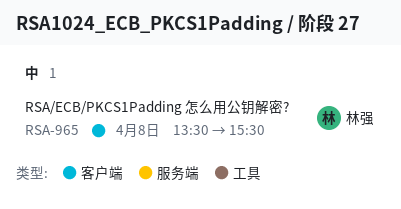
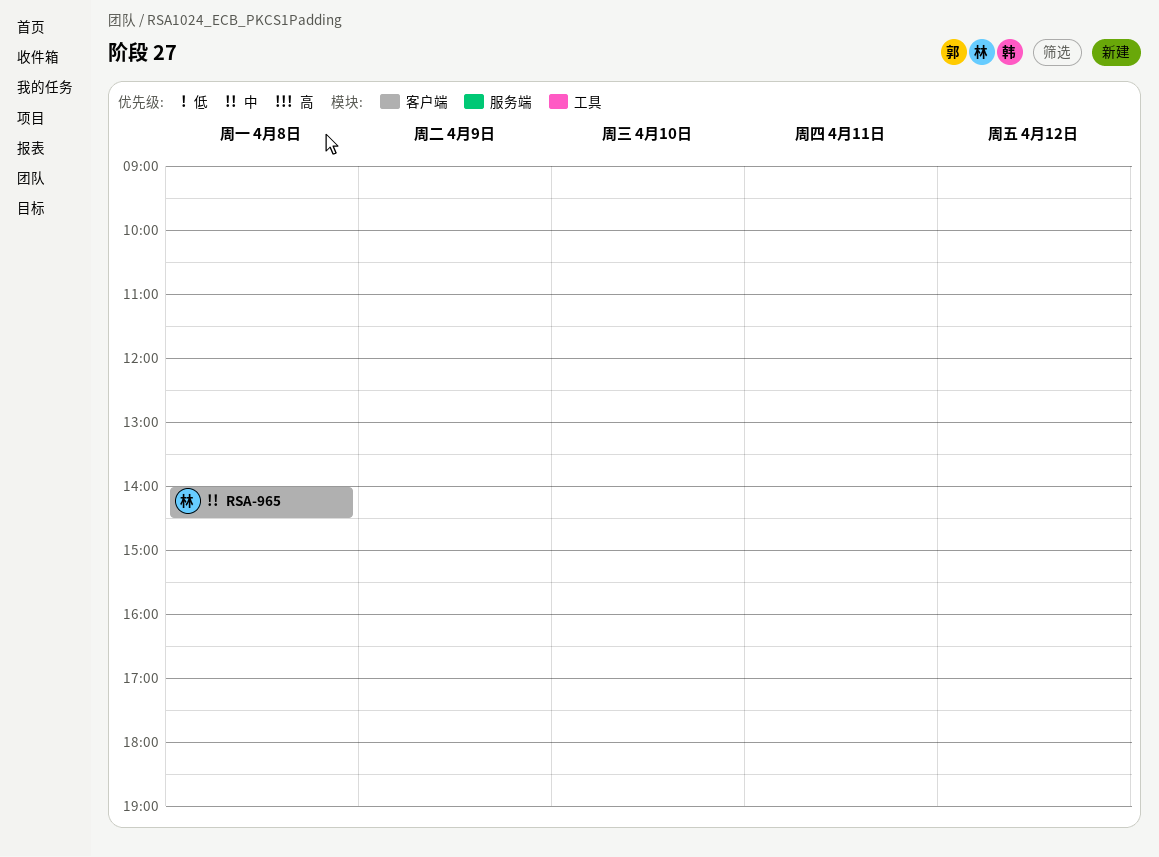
RSA-965, begins: 13:30 -> 14:00
RSA-965, ends: 15:30 -> 14:30

